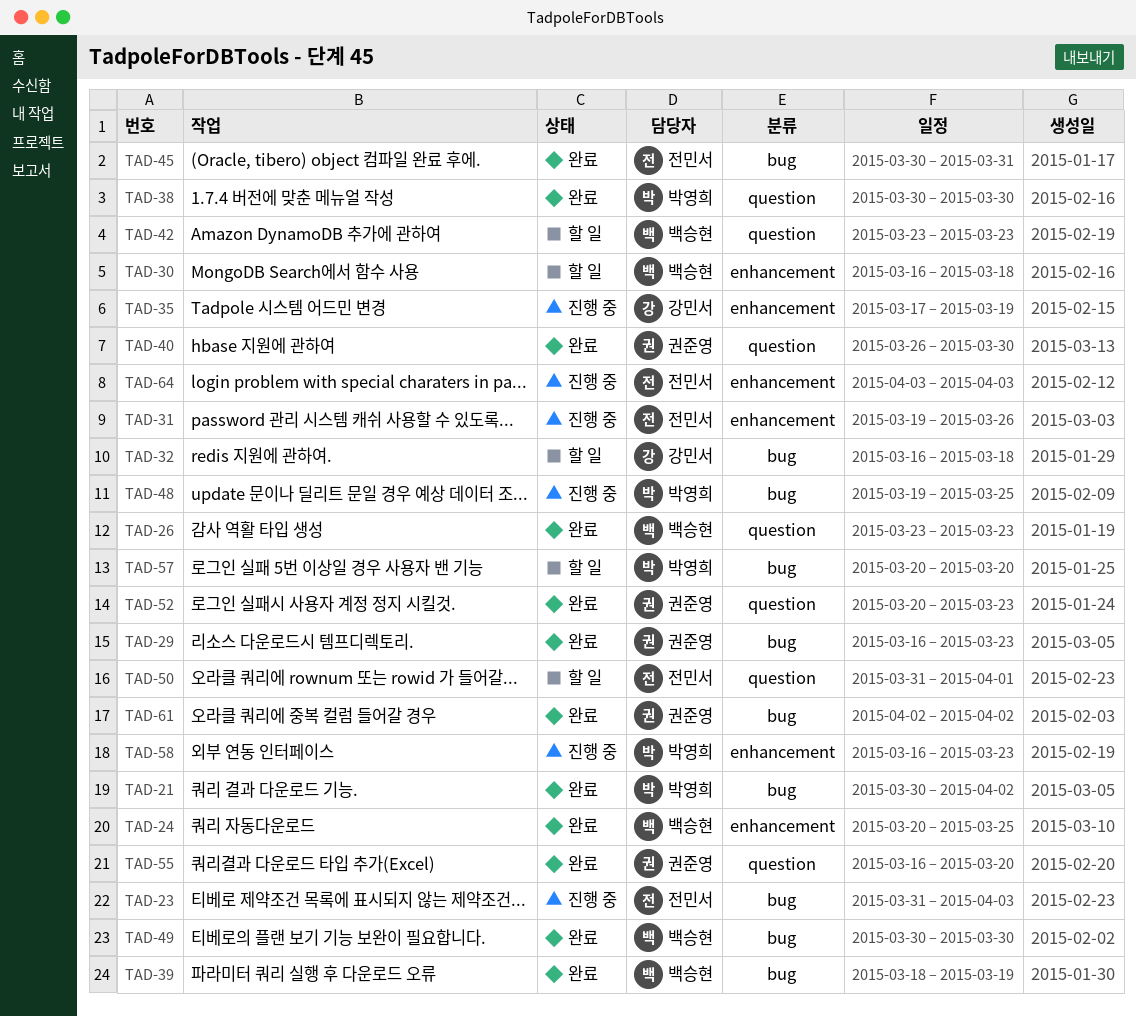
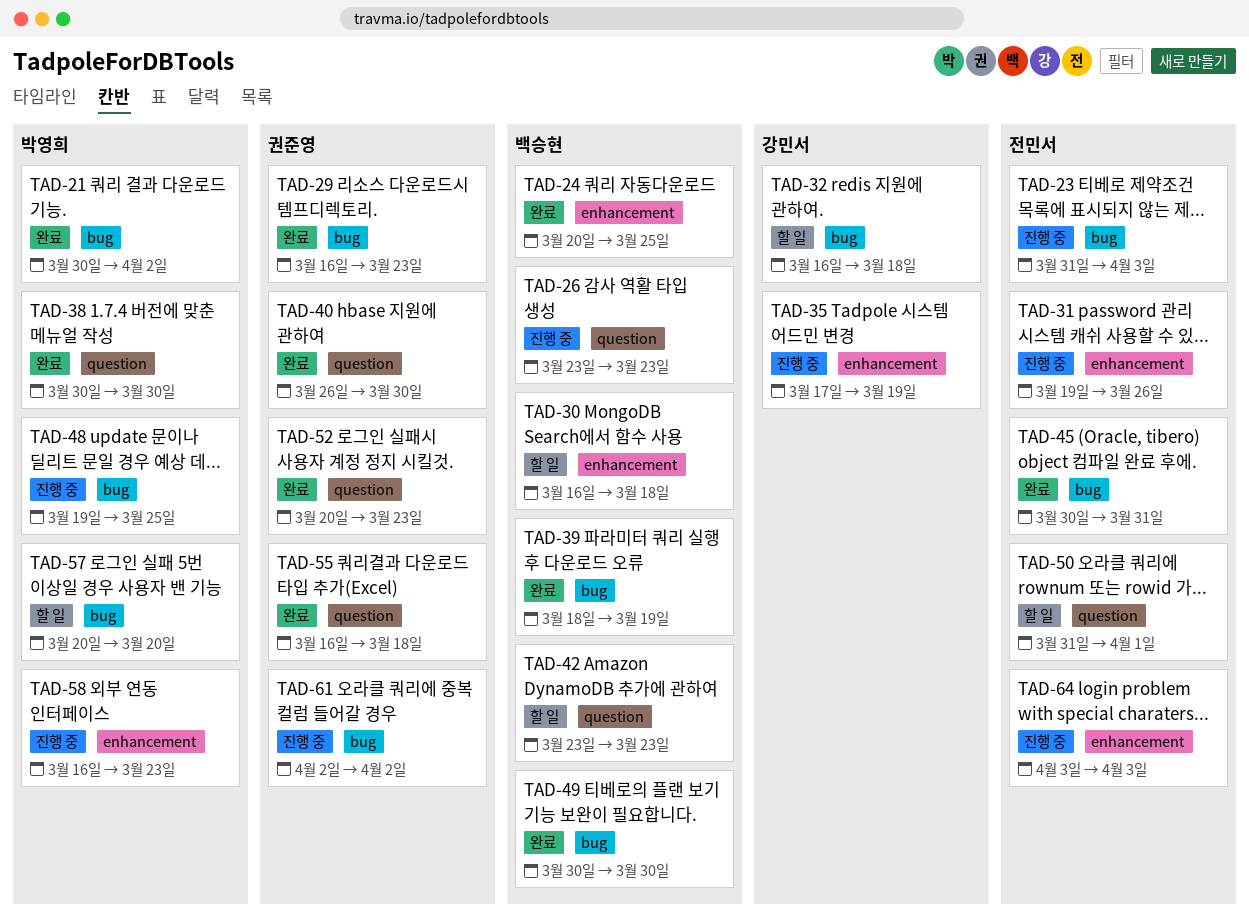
TAD-26, status: 완료 -> 진행 중
TAD-55, due: Mar 20 -> Mar 18
TAD-61, status: 완료 -> 진행 중

